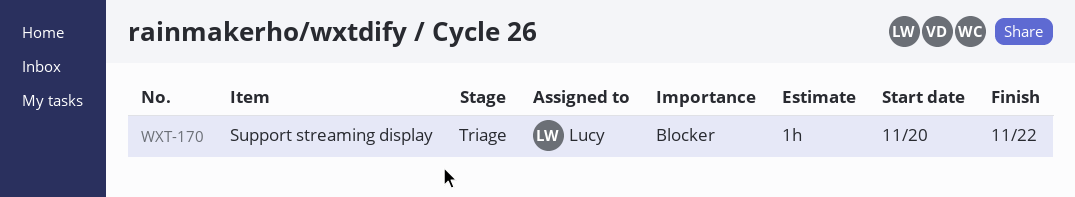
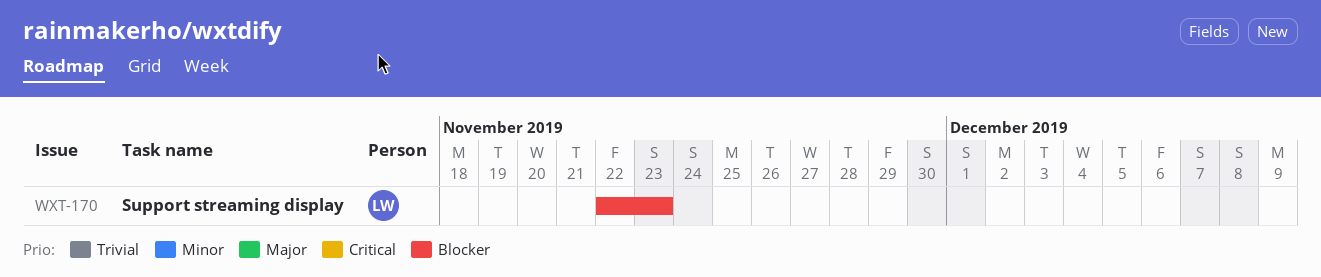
WXT-170, start: Nov 20 -> Nov 22
WXT-170, due: Nov 22 -> Nov 23

